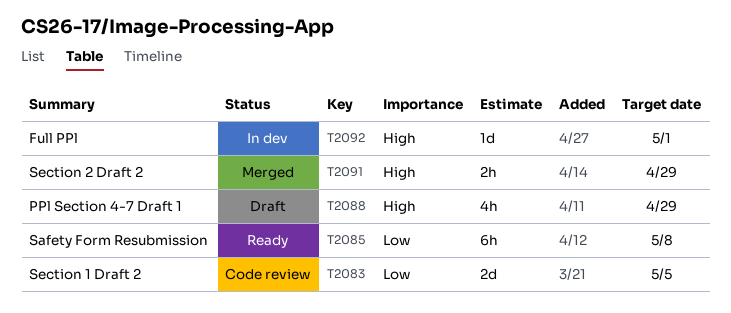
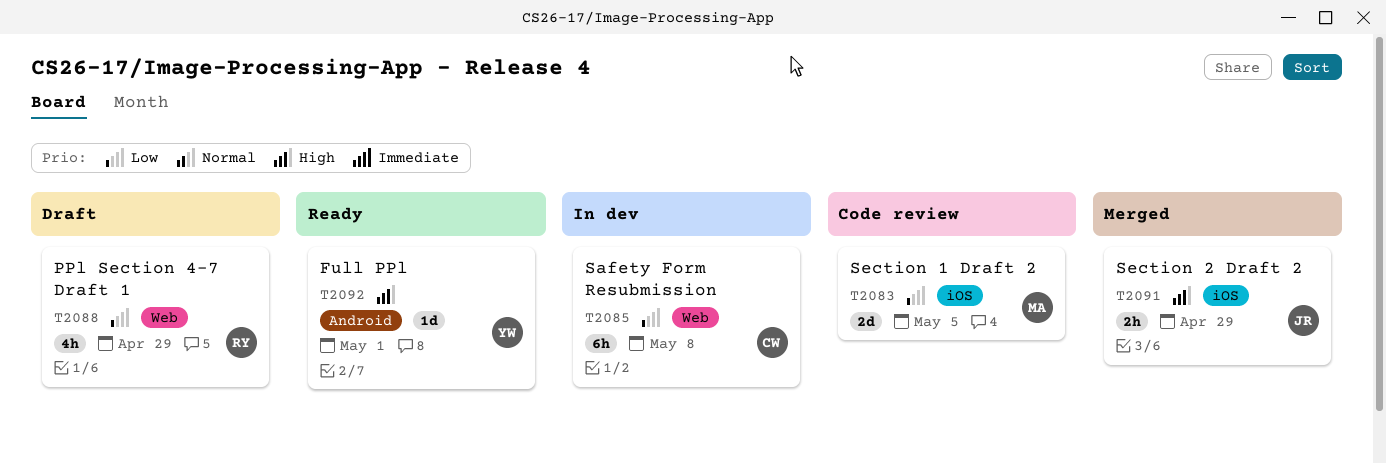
T2085, status: Ready -> In dev
T2088, priority: High -> Low
T2092, status: In dev -> Ready

